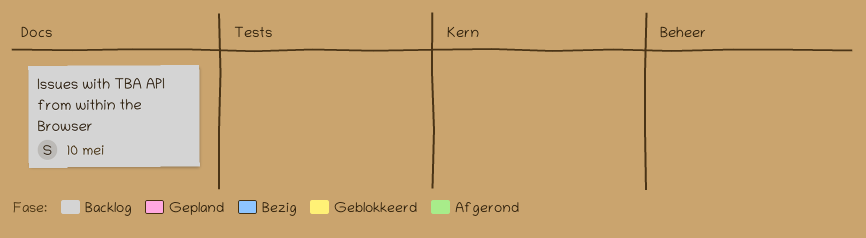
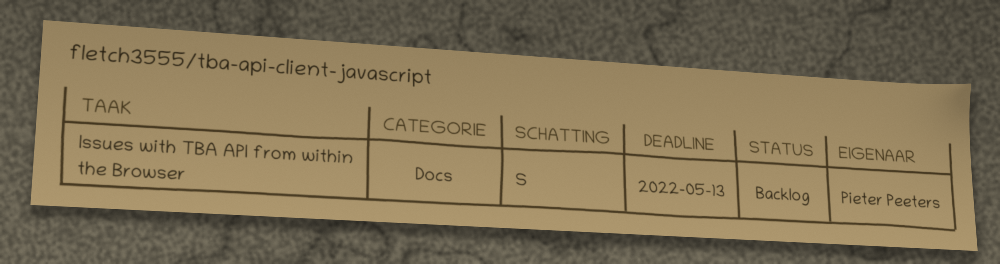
Issues with TBA API from within the Browser, due: May 10 -> May 13

